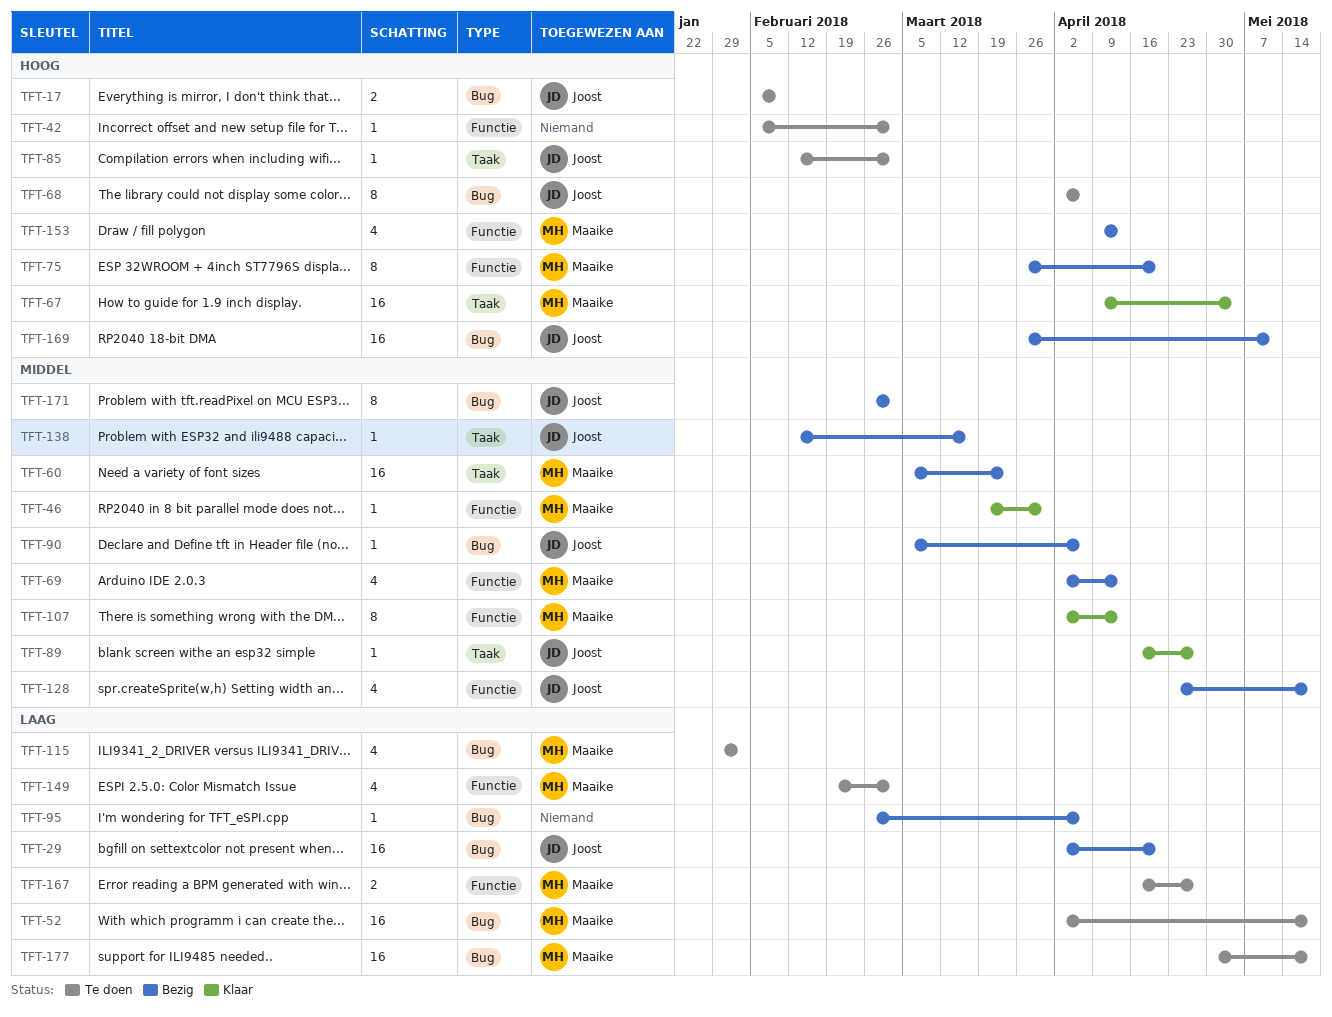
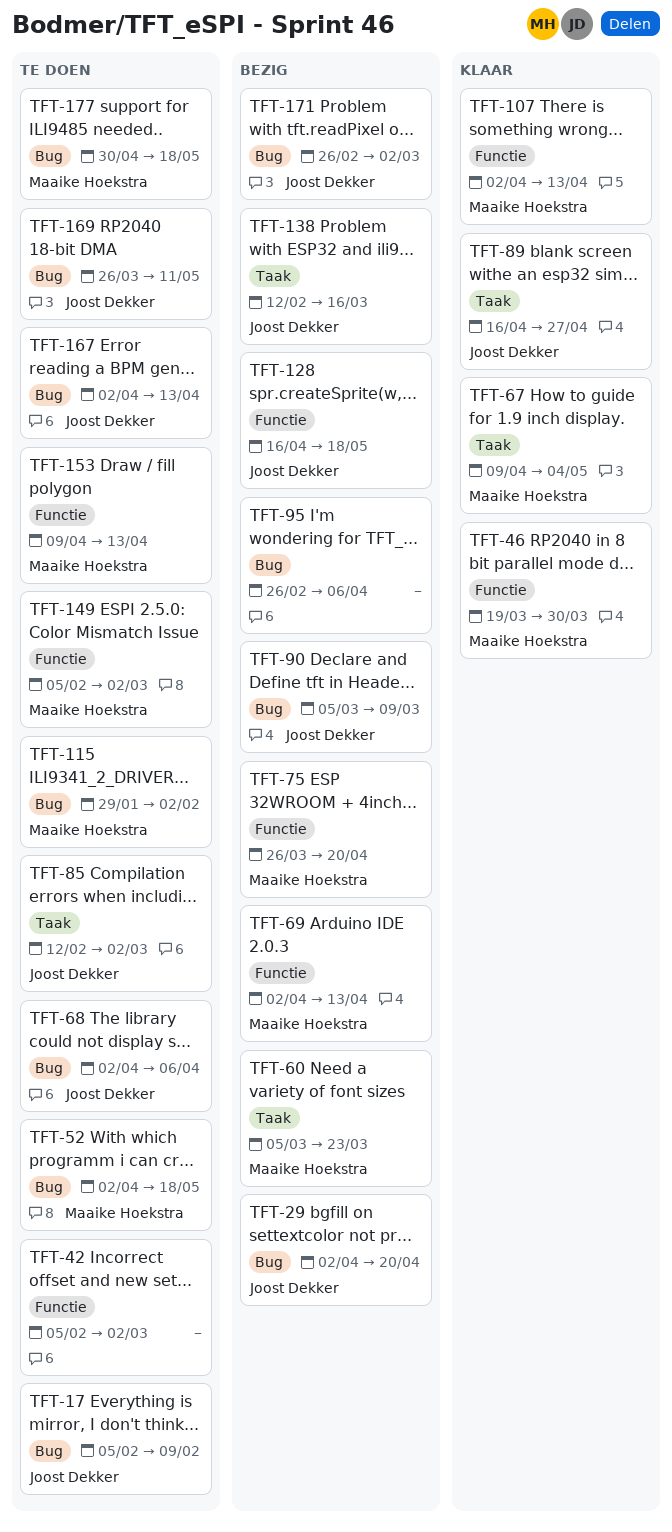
TFT-90, due: Apr 6 -> Mar 9
TFT-128, start: Apr 23 -> Apr 16
TFT-149, start: Feb 19 -> Feb 5
TFT-153, status: Bezig -> Te doen
TFT-167, owner: Maaike Hoekstra -> Joost Dekker
TFT-167, label: Functie -> Bug
TFT-167, start: Apr 16 -> Apr 2
TFT-167, due: Apr 27 -> Apr 13
TFT-169, status: Bezig -> Te doen

